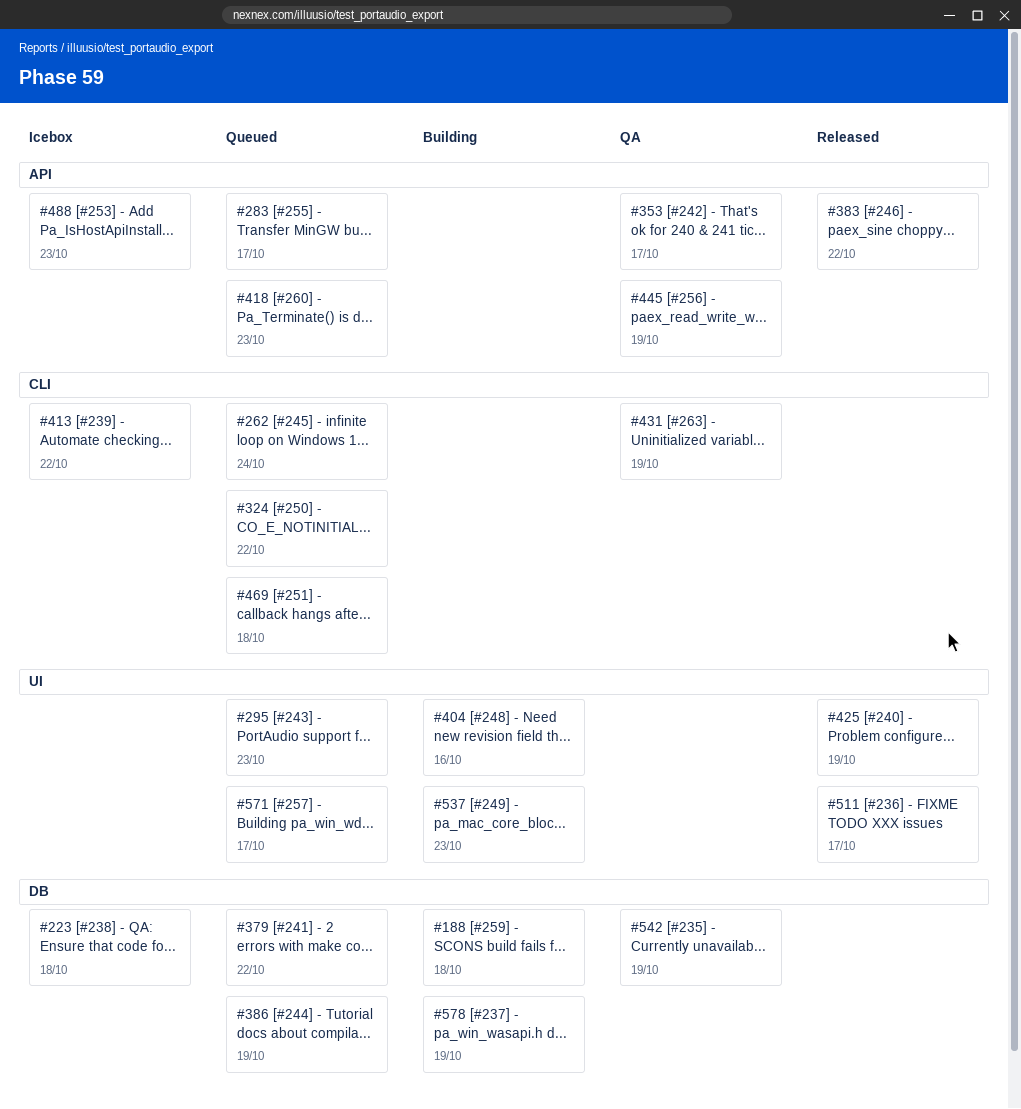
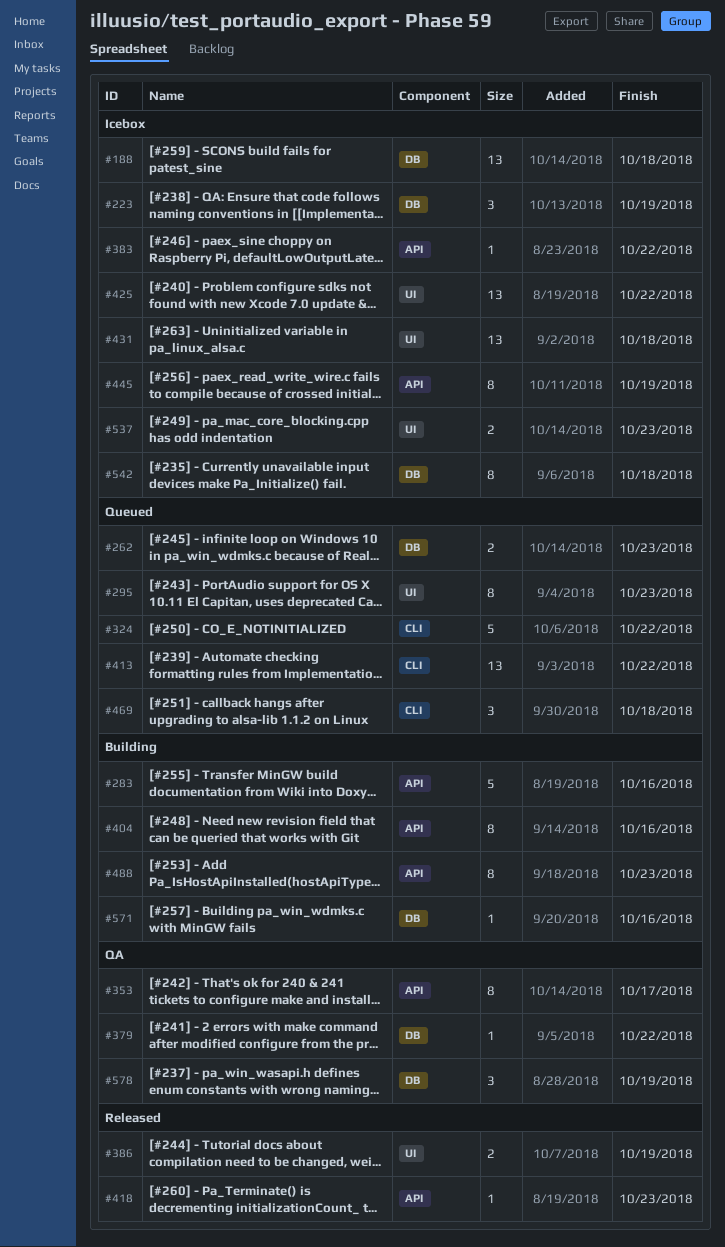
#188, status: Building -> Icebox
#223, due: Oct 18 -> Oct 19
#262, label: CLI -> DB
#262, due: Oct 24 -> Oct 23
#283, status: Queued -> Building
#283, due: Oct 17 -> Oct 16
#379, status: Queued -> QA
#383, status: Released -> Icebox
#386, status: Queued -> Released
#386, label: DB -> UI
#404, label: UI -> API
#413, status: Icebox -> Queued
#418, status: Queued -> Released
#425, status: Released -> Icebox
#425, due: Oct 19 -> Oct 22
#431, status: QA -> Icebox
#431, label: CLI -> UI
#431, due: Oct 19 -> Oct 18
#445, status: QA -> Icebox
#488, status: Icebox -> Building
#511: present -> none
#537, status: Building -> Icebox
#542, status: QA -> Icebox
#542, due: Oct 19 -> Oct 18
#571, status: Queued -> Building
#571, label: UI -> DB
#571, due: Oct 17 -> Oct 16
#578, status: Building -> QA

